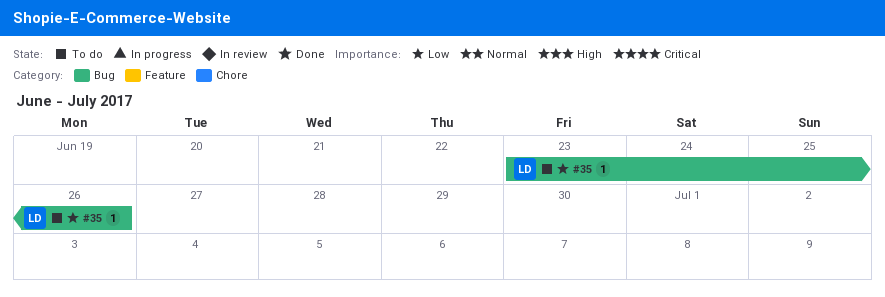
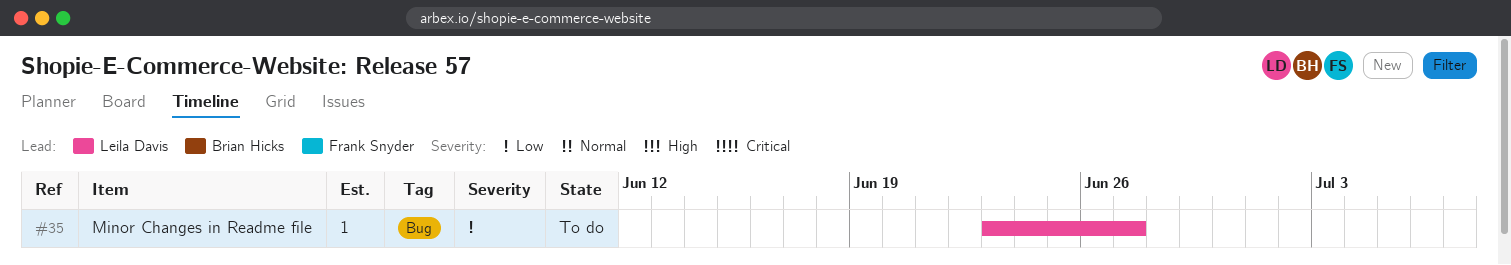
#35, due: Jun 26 -> Jun 27

